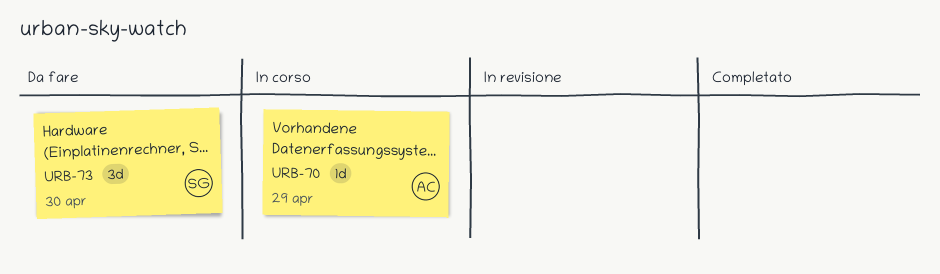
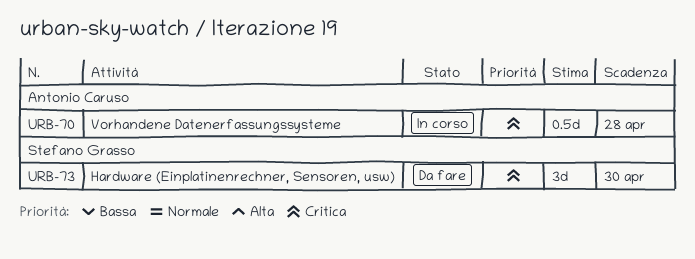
URB-70, estimate: 1d -> 0.5d
URB-70, due: Apr 29 -> Apr 28

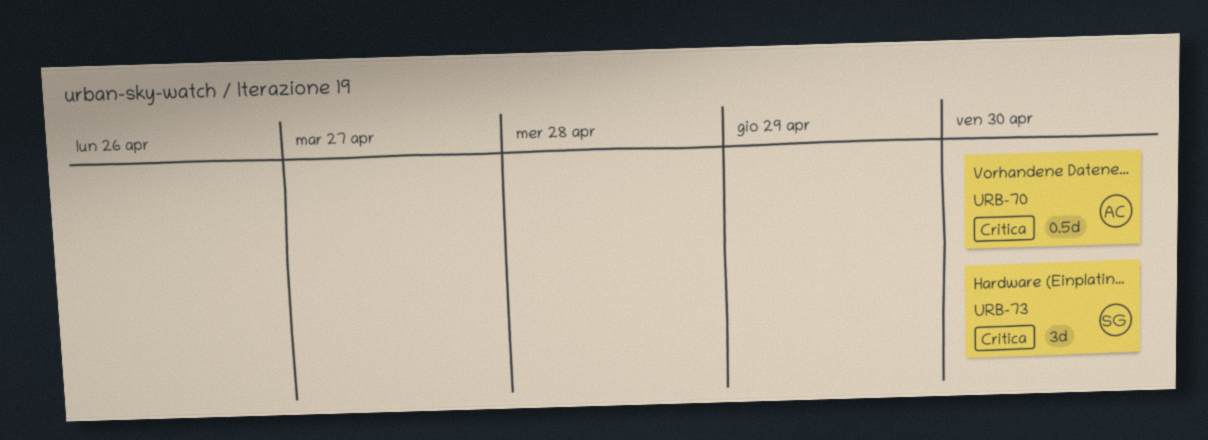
URB-70, due: Apr 28 -> Apr 30

